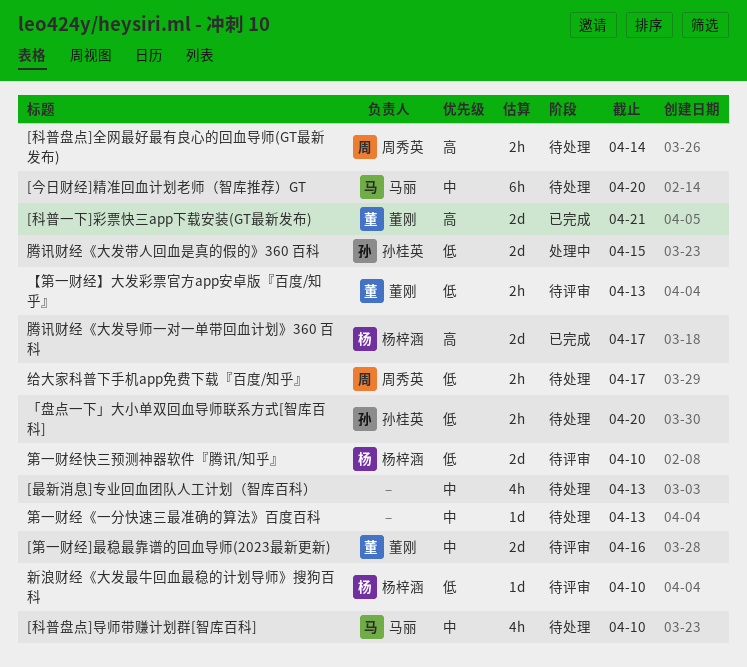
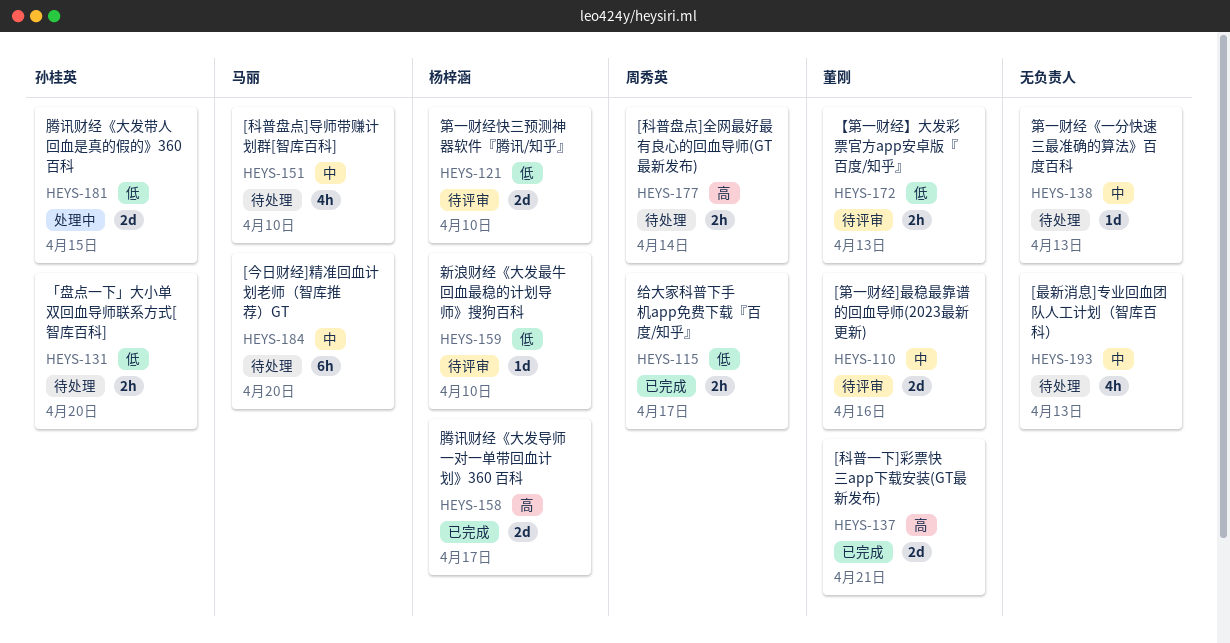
给大家科普下手机app免费下载『百度/知乎』, status: 待处理 -> 已完成

